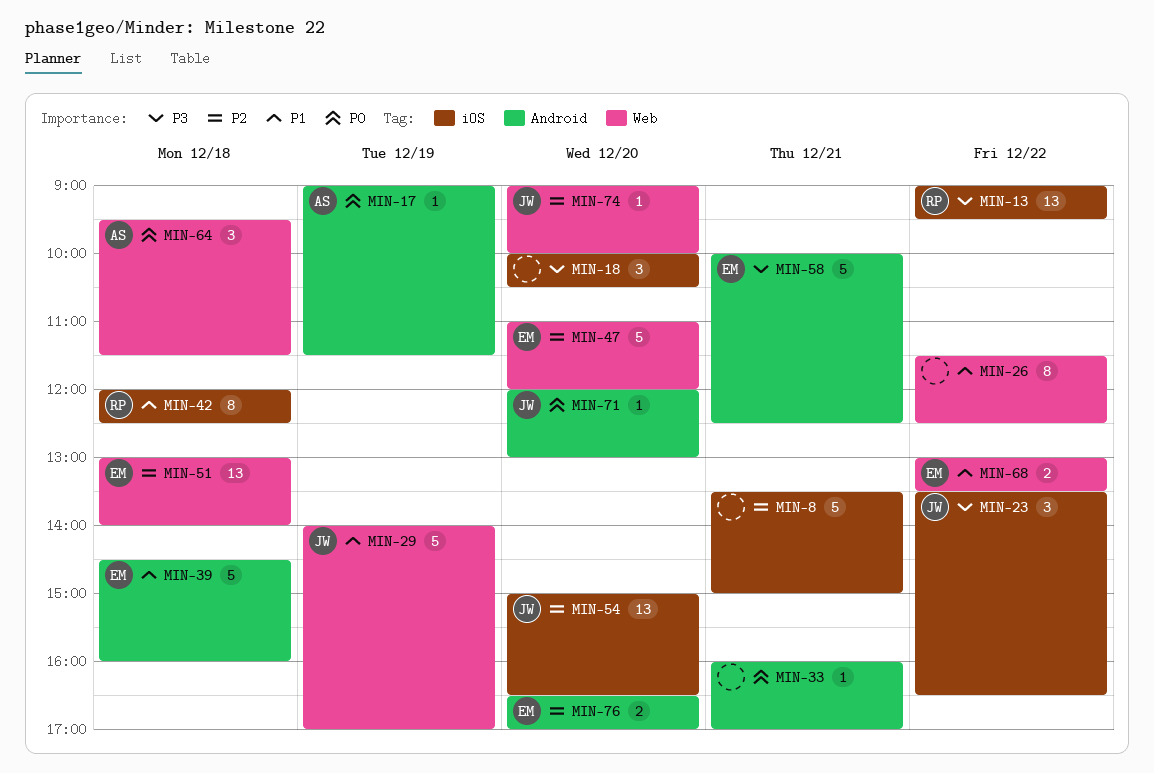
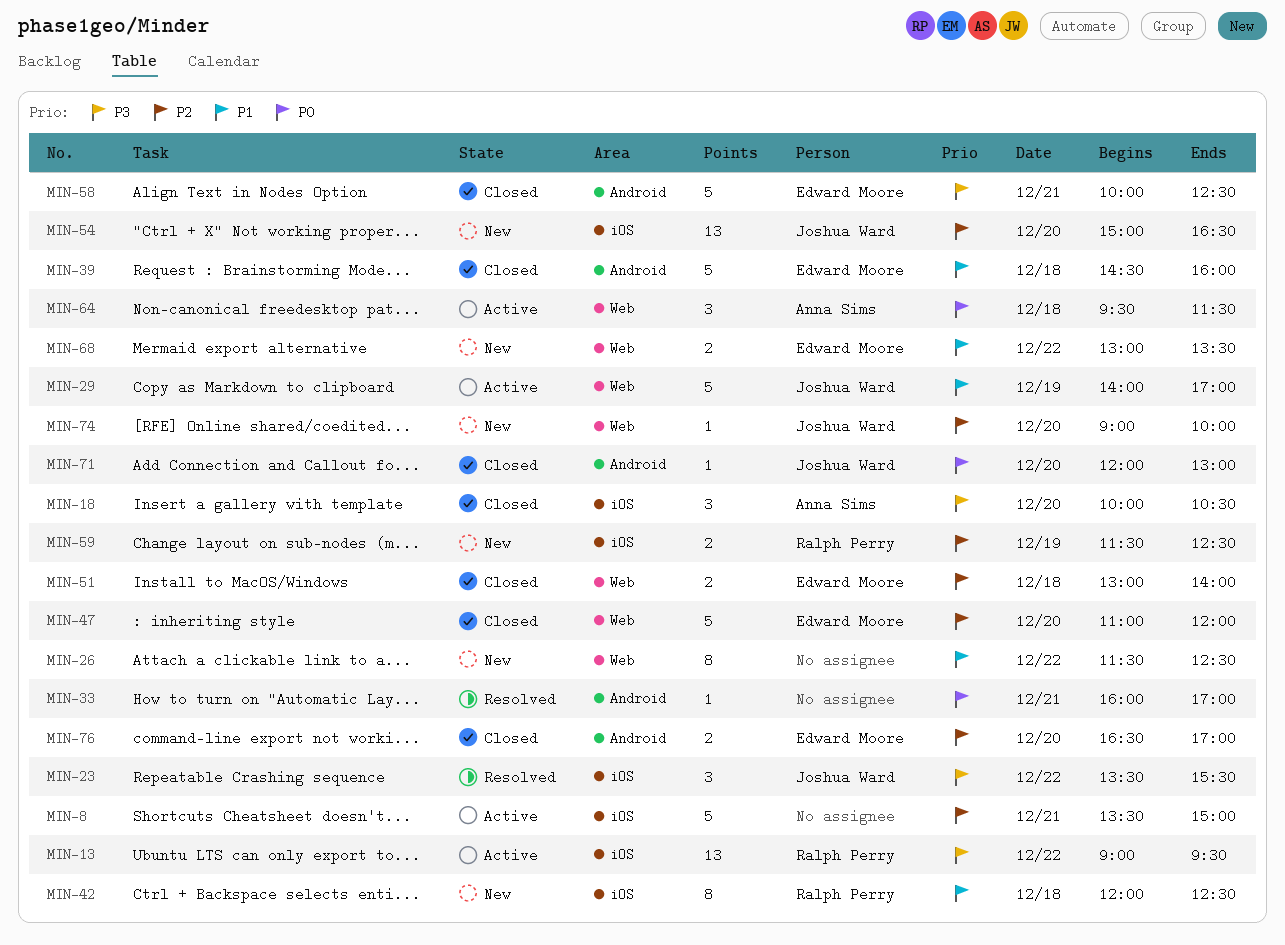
MIN-17: present -> none
MIN-18, owner: none -> Anna Sims
MIN-23, ends: 16:30 -> 15:30
MIN-51, estimate: 13 -> 2
MIN-59: none -> present

